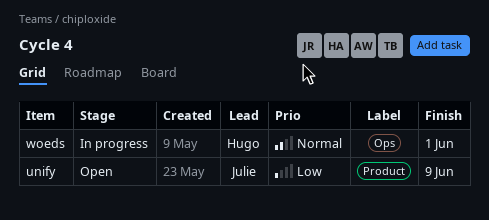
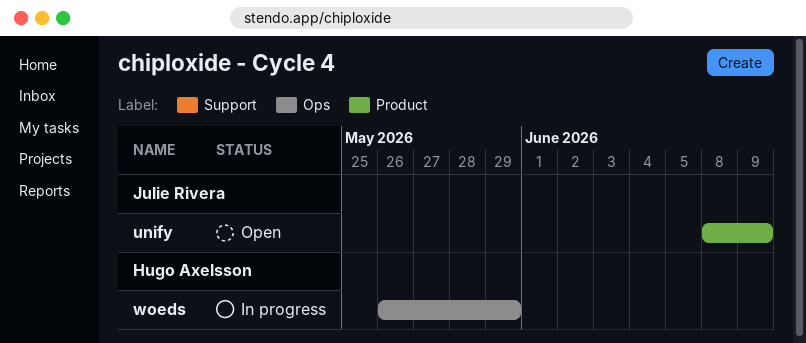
woeds, due: Jun 1 -> May 29

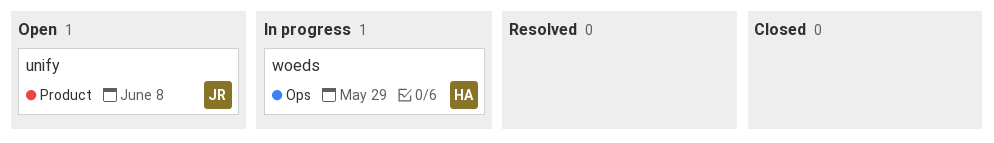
unify, due: Jun 9 -> Jun 8

